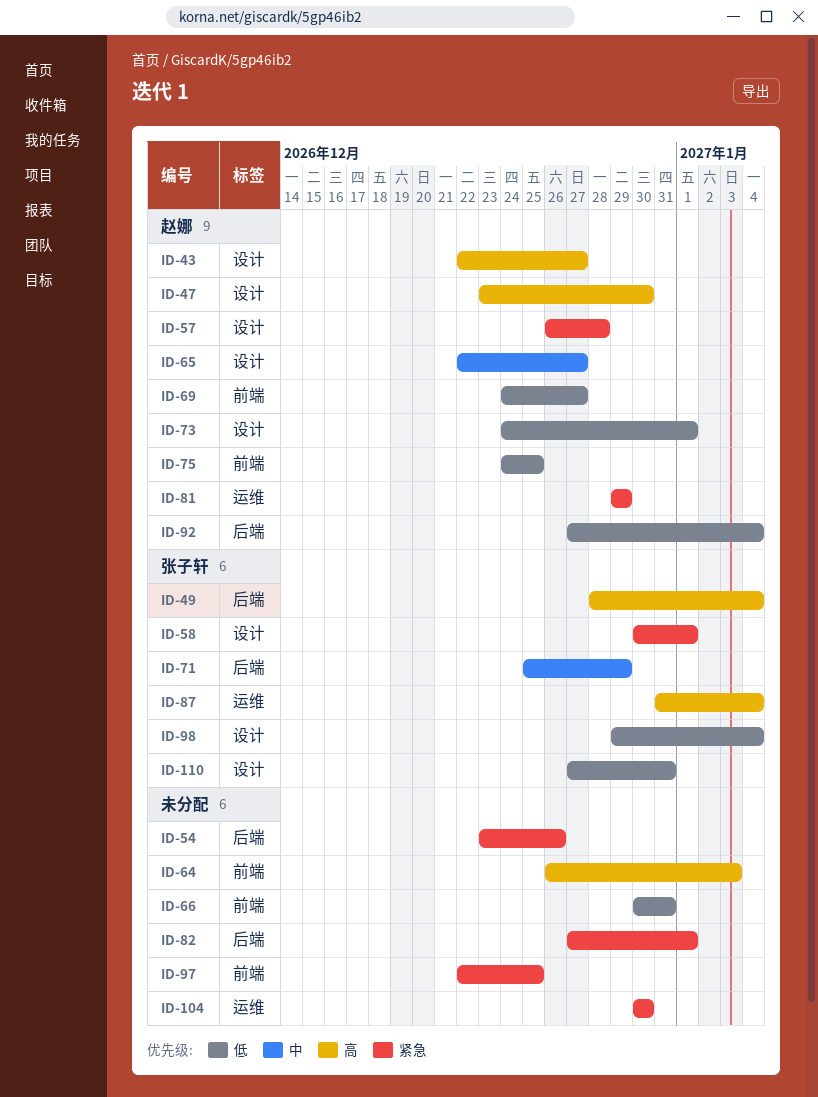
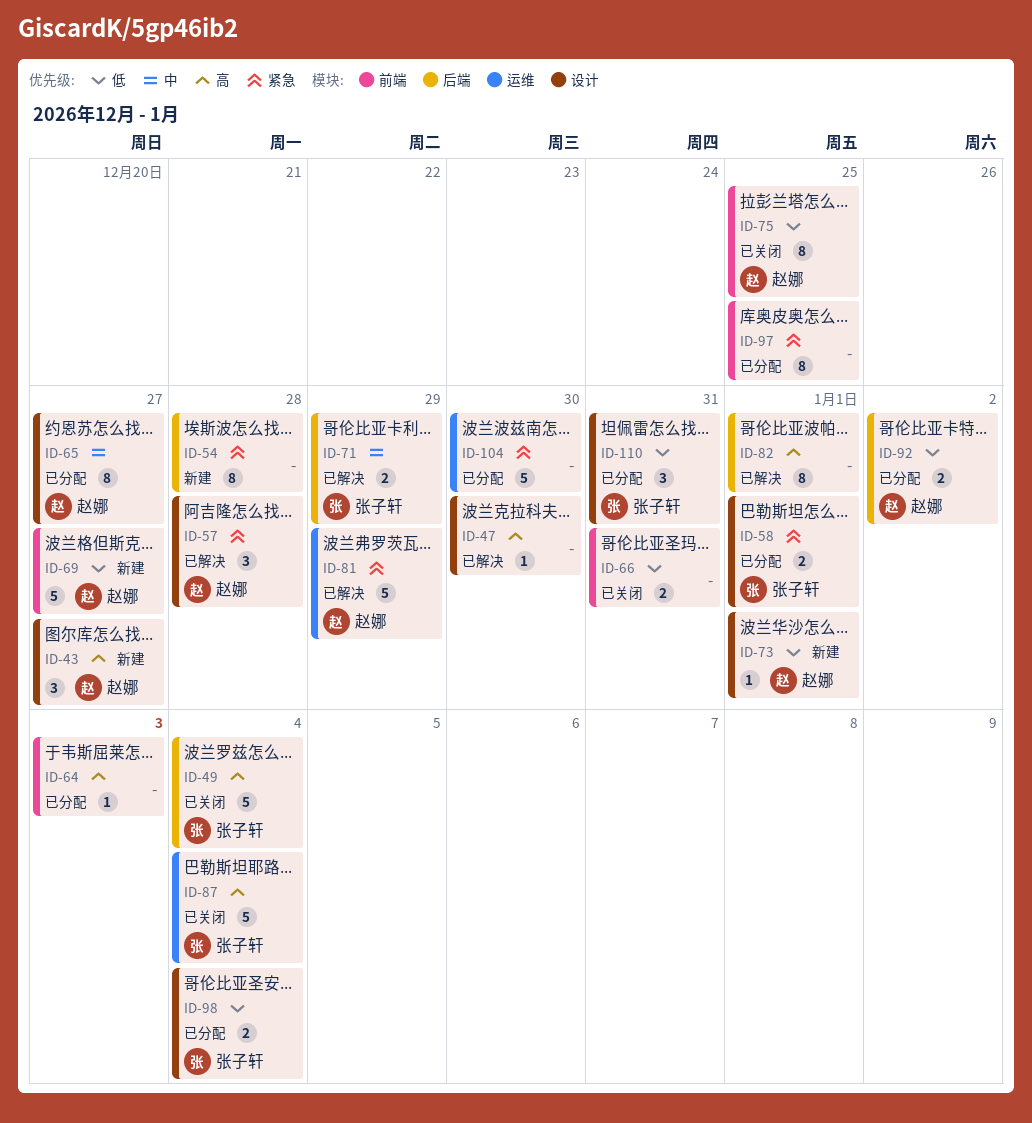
ID-47, owner: 赵娜 -> none
ID-54, due: Dec 26 -> Dec 28
ID-82, priority: 紧急 -> 高
ID-92, due: Jan 4 -> Jan 2

